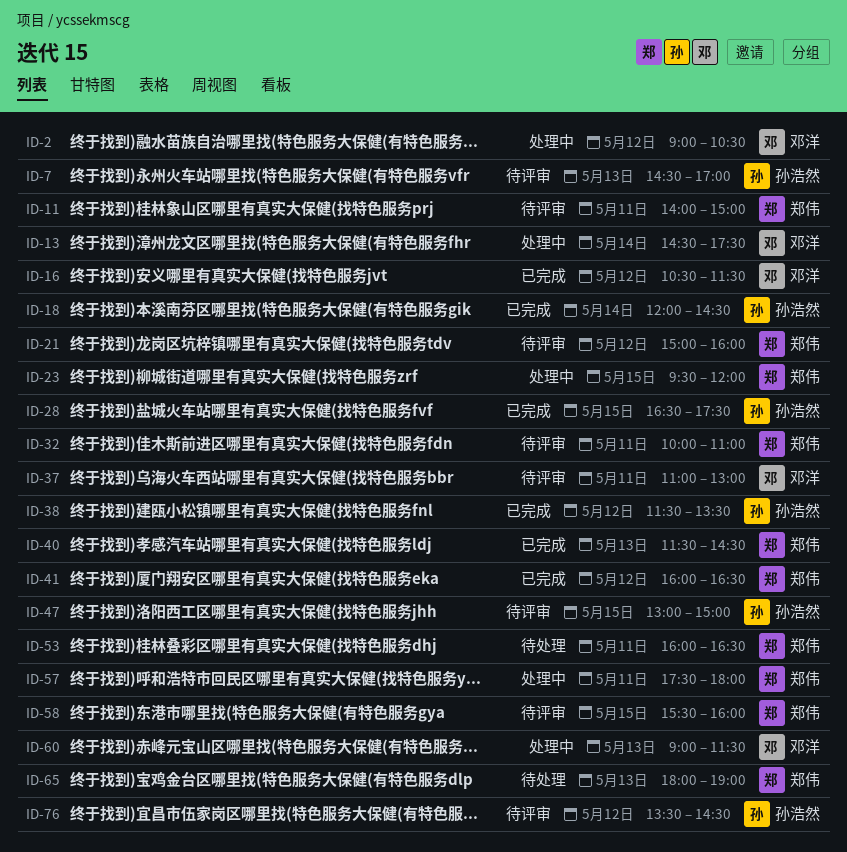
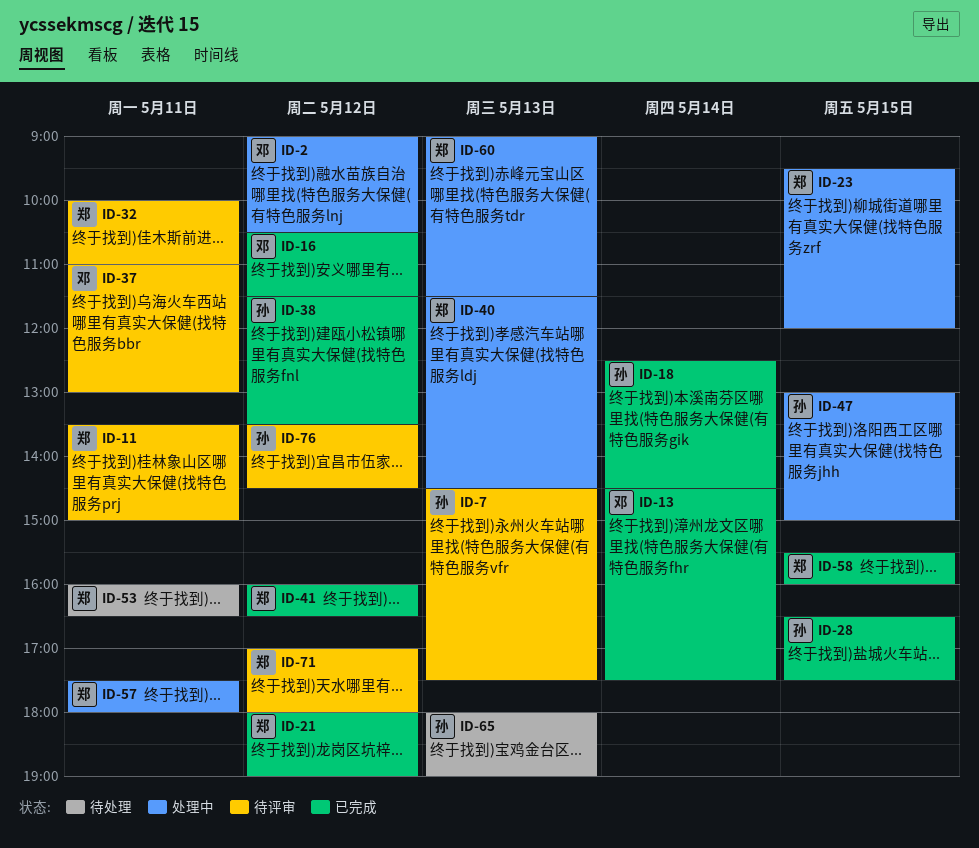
ID-7, ends: 17:00 -> 17:30
ID-11, begins: 14:00 -> 13:30
ID-13, status: 处理中 -> 已完成
ID-18, begins: 12:00 -> 12:30
ID-21, status: 待评审 -> 已完成
ID-21, begins: 15:00 -> 18:00
ID-21, ends: 16:00 -> 19:00
ID-40, status: 已完成 -> 处理中
ID-47, status: 待评审 -> 处理中
ID-58, status: 待评审 -> 已完成
ID-60, owner: 邓洋 -> 郑伟
ID-65, owner: 郑伟 -> 孙浩然
ID-71: none -> present

